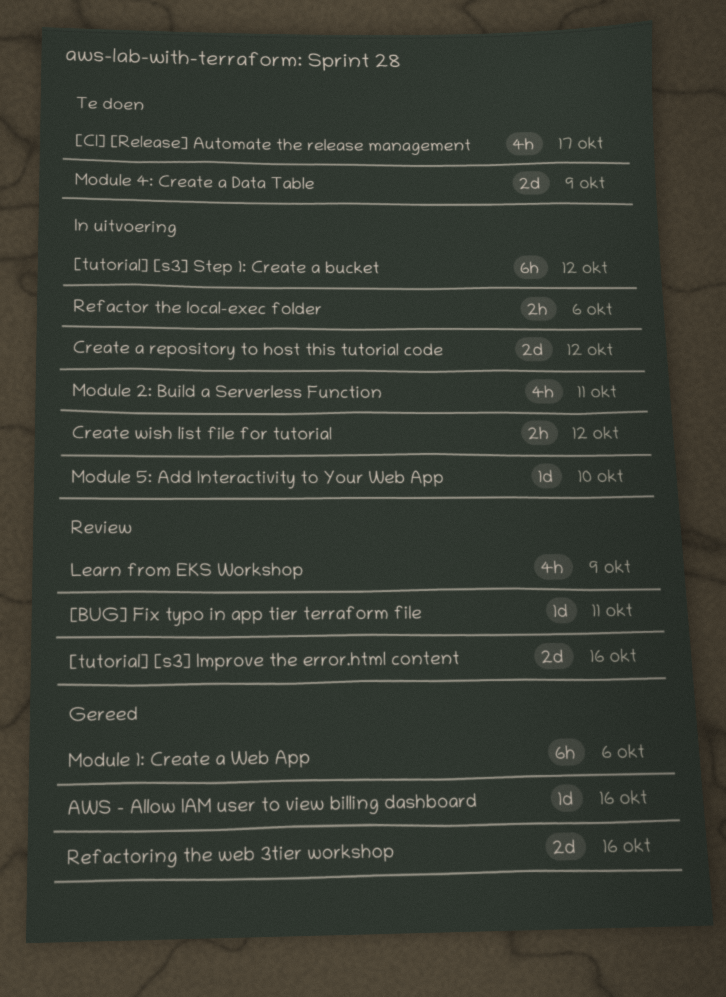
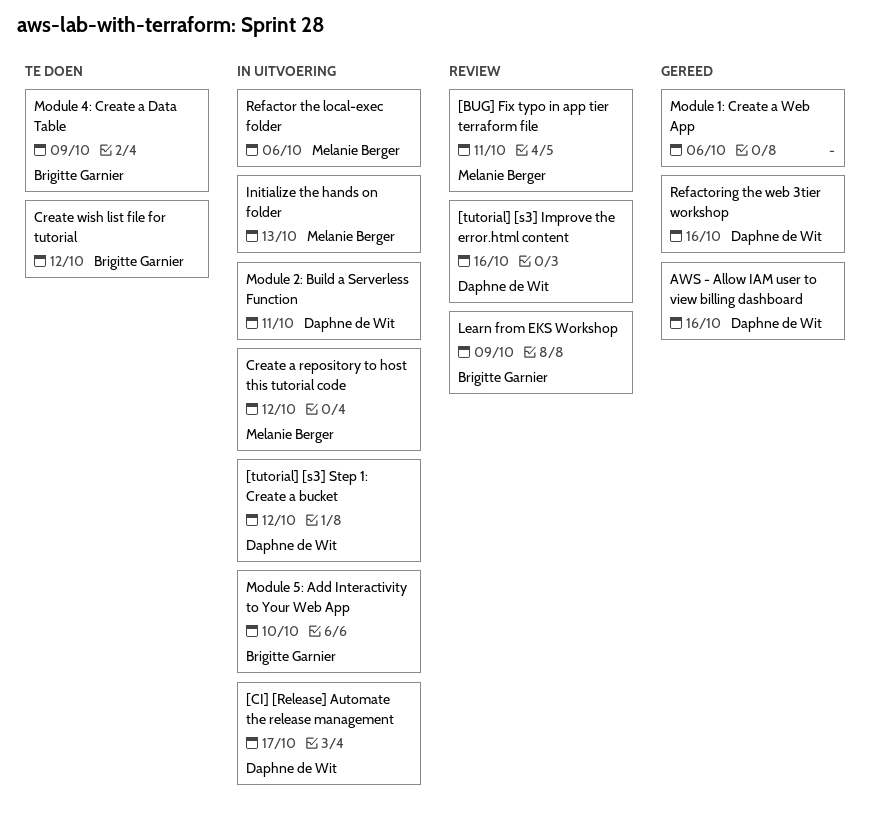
[CI] [Release] Automate the release management, status: Te doen -> In uitvoering
Create wish list file for tutorial, status: In uitvoering -> Te doen
Initialize the hands on folder: none -> present

